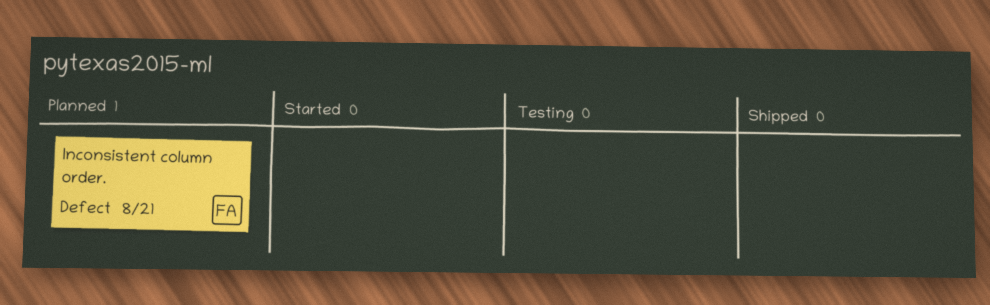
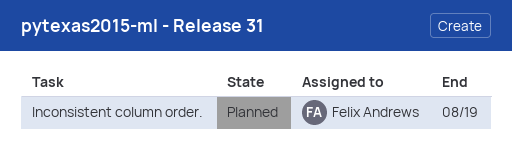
Inconsistent column order., due: Aug 21 -> Aug 19

